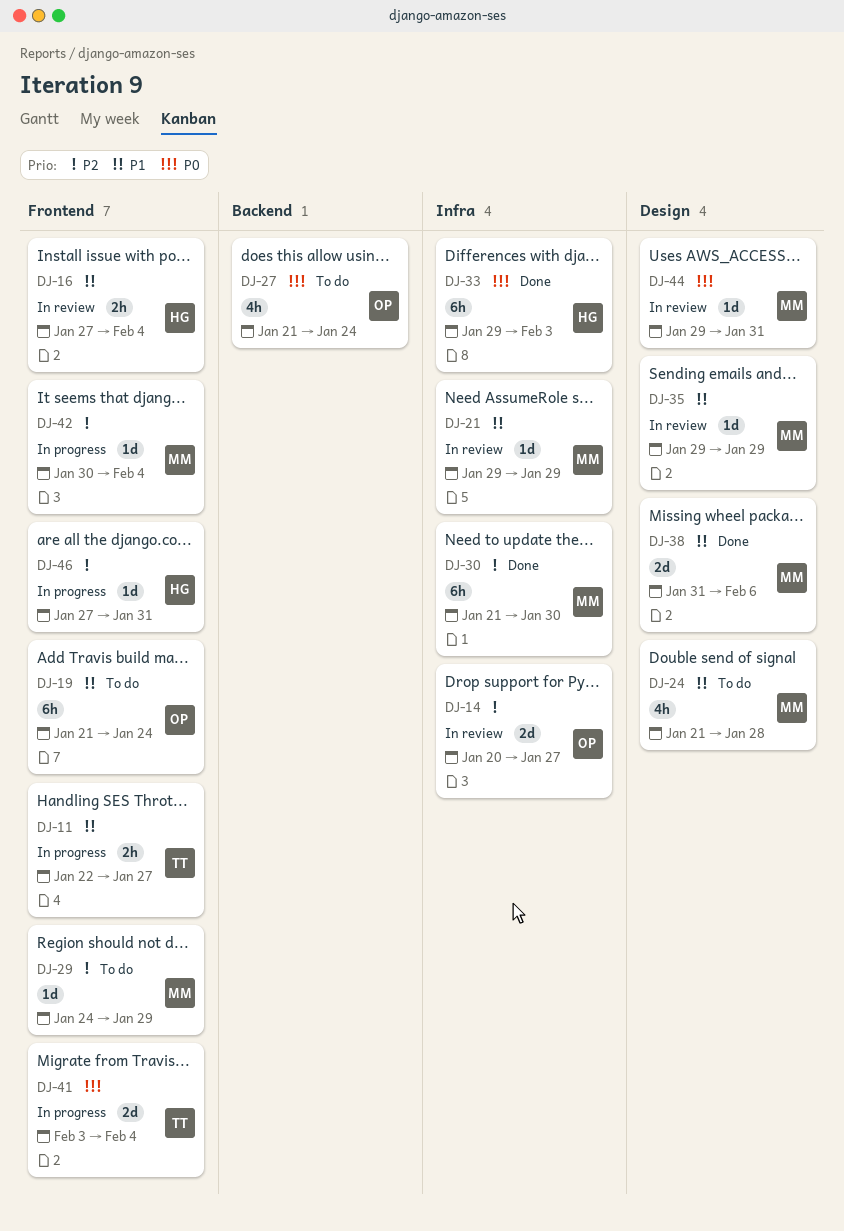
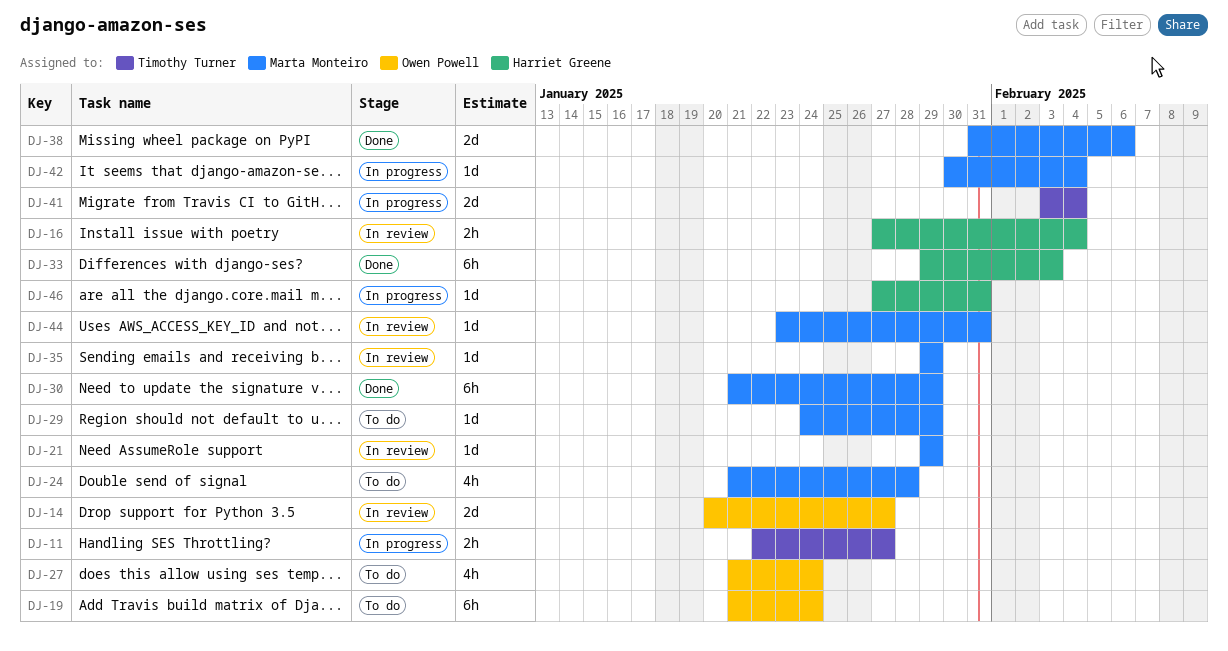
DJ-30, due: Jan 30 -> Jan 29
DJ-44, start: Jan 29 -> Jan 23

